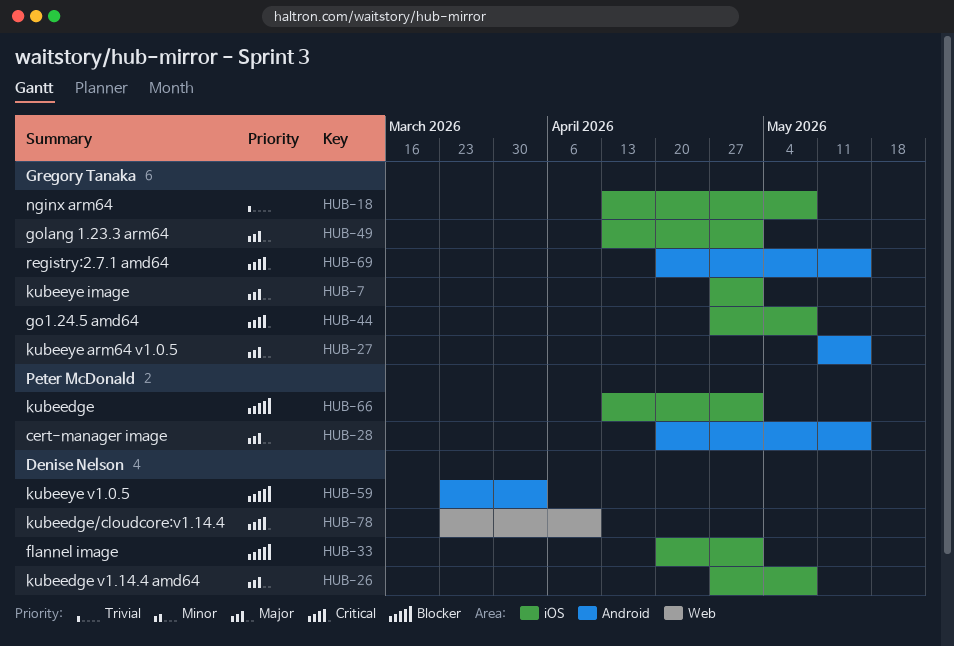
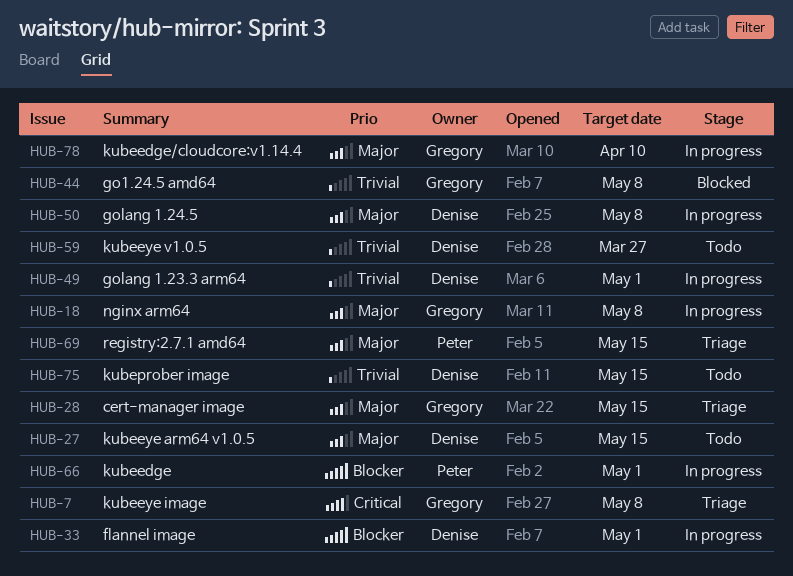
HUB-7, priority: Major -> Critical
HUB-7, due: May 1 -> May 8
HUB-18, priority: Trivial -> Major
HUB-26: present -> none
HUB-27, owner: Gregory Tanaka -> Denise Nelson
HUB-28, owner: Peter McDonald -> Gregory Tanaka
HUB-44, priority: Critical -> Trivial
HUB-49, owner: Gregory Tanaka -> Denise Nelson
HUB-49, priority: Major -> Trivial
HUB-50: none -> present
HUB-59, priority: Blocker -> Trivial
HUB-59, due: Apr 3 -> Mar 27
HUB-69, owner: Gregory Tanaka -> Peter McDonald
HUB-69, priority: Critical -> Major
HUB-75: none -> present
HUB-78, owner: Denise Nelson -> Gregory Tanaka
HUB-78, priority: Critical -> Major

